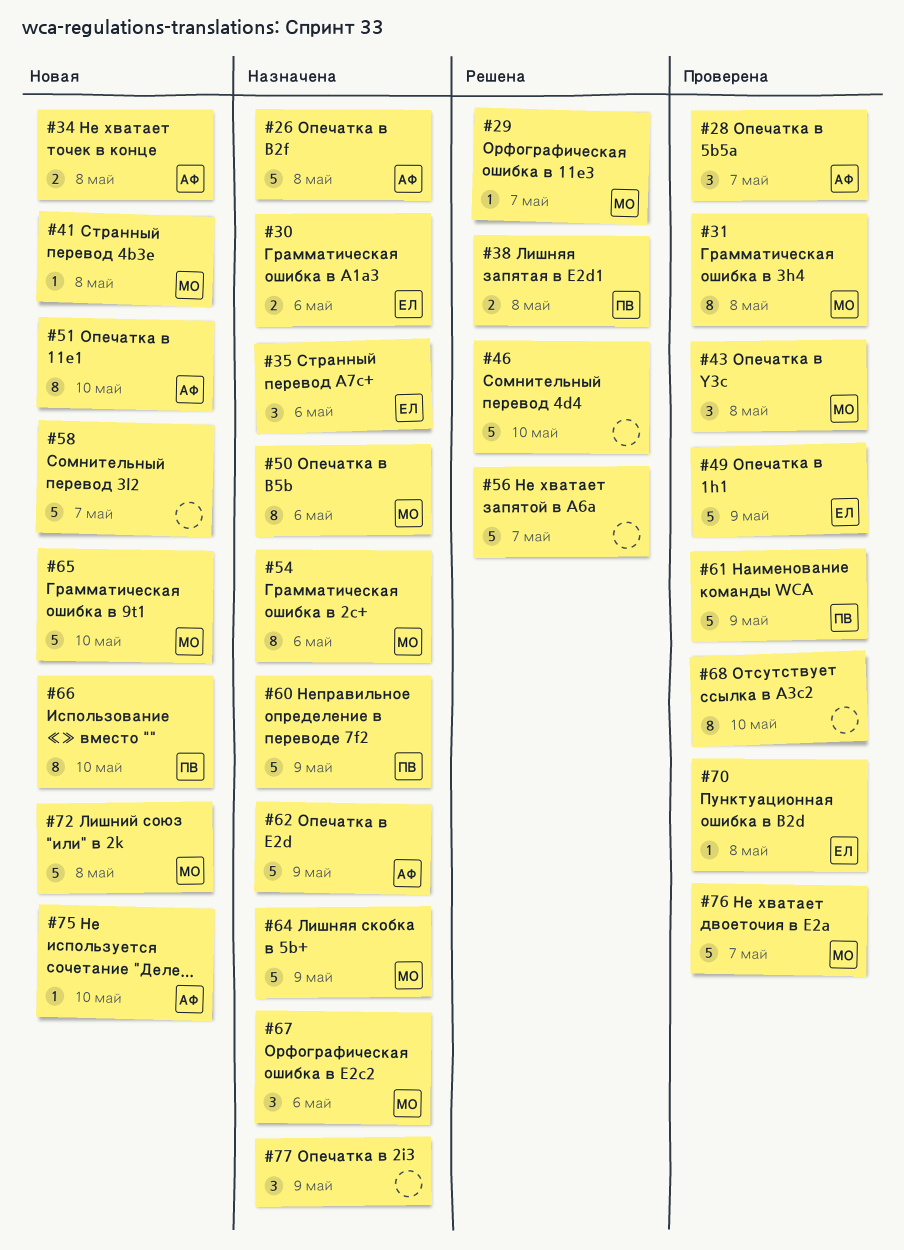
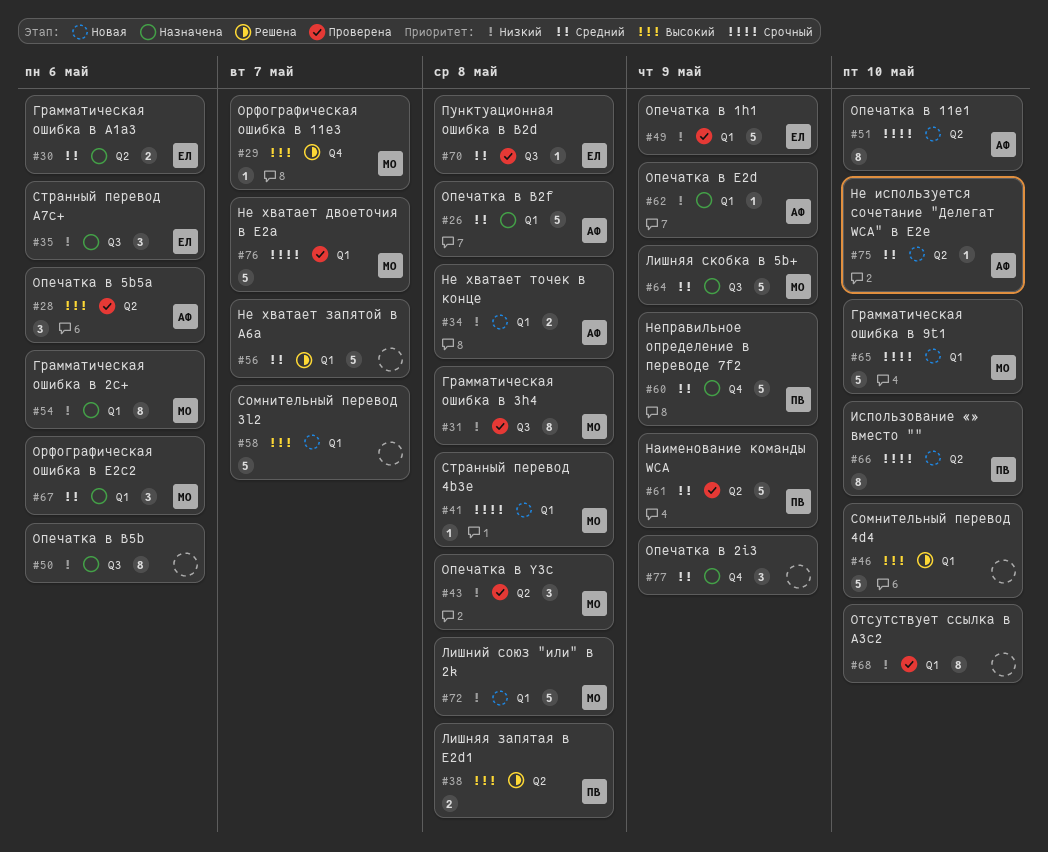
#28, due: May 7 -> May 6
#50, owner: МО -> none
#62, estimate: 5 -> 1

